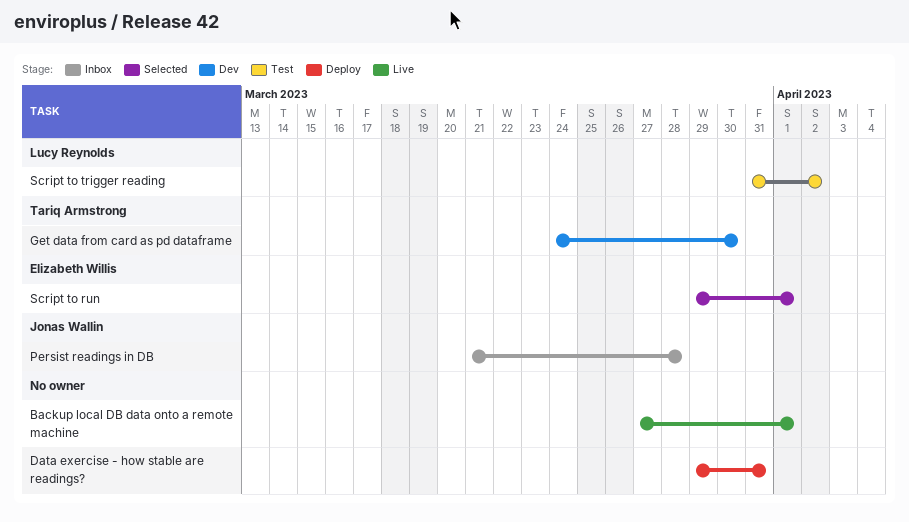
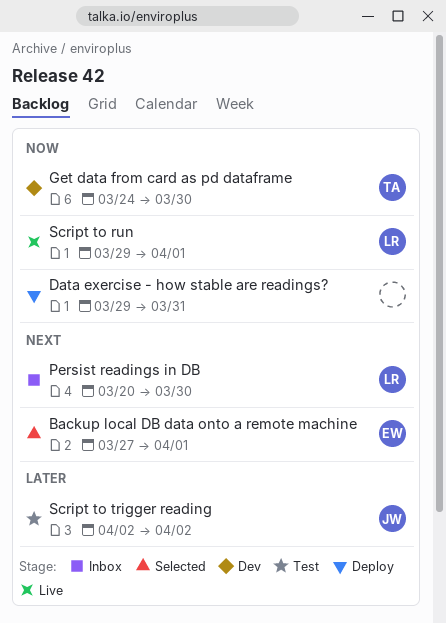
Backup local DB data onto a remote machine, status: Live -> Selected
Backup local DB data onto a remote machine, owner: none -> Elizabeth Willis
Persist readings in DB, owner: Jonas Wallin -> Lucy Reynolds
Persist readings in DB, start: Mar 21 -> Mar 20
Persist readings in DB, due: Mar 28 -> Mar 30
Script to run, status: Selected -> Live
Script to run, owner: Elizabeth Willis -> Lucy Reynolds
Script to trigger reading, owner: Lucy Reynolds -> Jonas Wallin
Script to trigger reading, start: Mar 31 -> Apr 2

